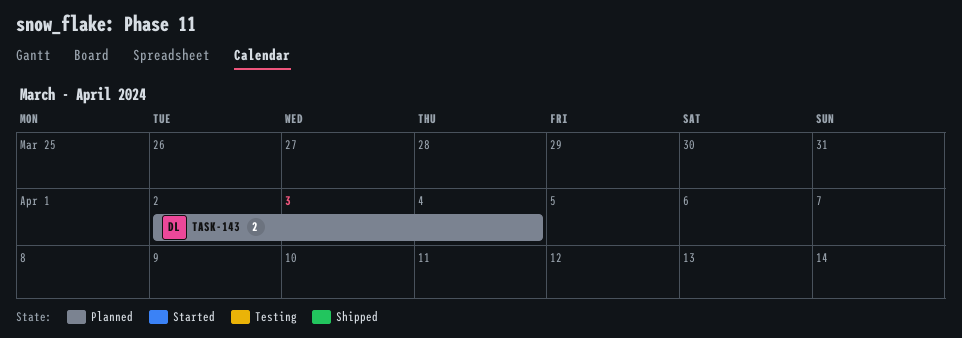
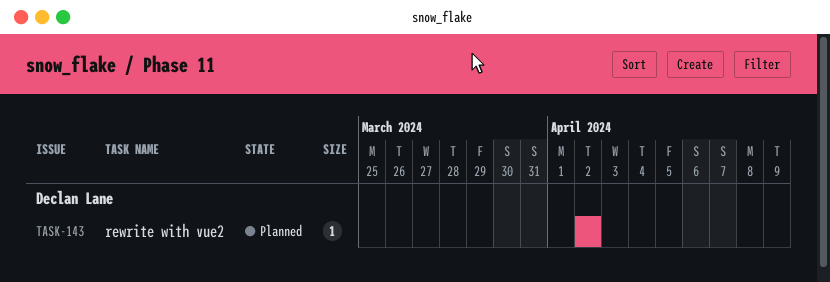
TASK-143, estimate: 2 -> 1
TASK-143, due: Apr 4 -> Apr 2

